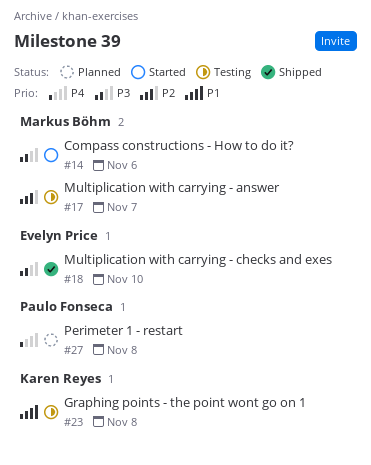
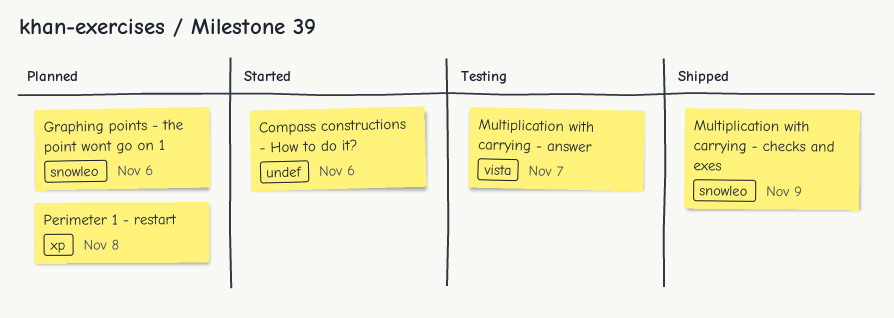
Graphing points - the point wont go on 1, status: Testing -> Planned
Graphing points - the point wont go on 1, due: Nov 8 -> Nov 6
Multiplication with carrying - checks and exes, due: Nov 10 -> Nov 9

